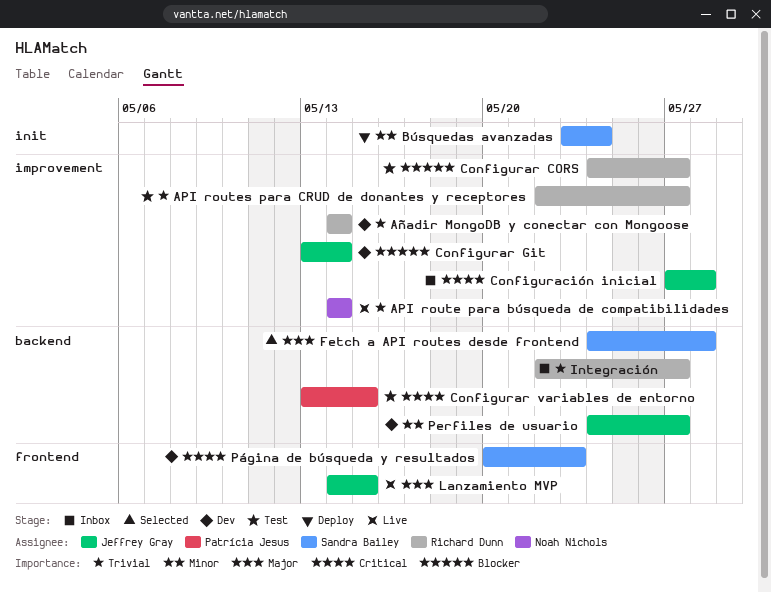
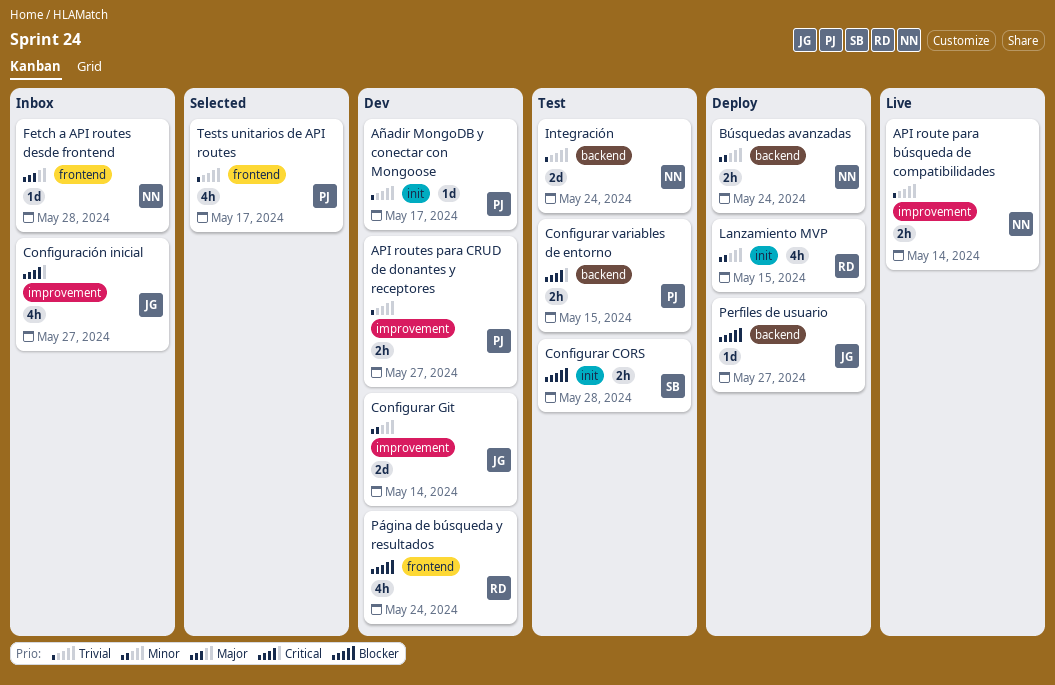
API routes para CRUD de donantes y receptores, status: Test -> Dev
API routes para CRUD de donantes y receptores, owner: Richard Dunn -> Patrícia Jesus
Añadir MongoDB y conectar con Mongoose, owner: Richard Dunn -> Patrícia Jesus
Añadir MongoDB y conectar con Mongoose, label: improvement -> init
Añadir MongoDB y conectar con Mongoose, due: May 14 -> May 17
Búsquedas avanzadas, owner: Sandra Bailey -> Noah Nichols
Búsquedas avanzadas, label: init -> backend
Configuración inicial, due: May 28 -> May 27
Configurar CORS, owner: Richard Dunn -> Sandra Bailey
Configurar CORS, label: improvement -> init
Configurar CORS, due: May 27 -> May 28
Configurar Git, priority: Blocker -> Minor
Fetch a API routes desde frontend, status: Selected -> Inbox
Fetch a API routes desde frontend, owner: Sandra Bailey -> Noah Nichols
Fetch a API routes desde frontend, label: backend -> frontend
Integración, status: Inbox -> Test
Integración, owner: Richard Dunn -> Noah Nichols
Integración, due: May 27 -> May 24
Lanzamiento MVP, status: Live -> Deploy
Lanzamiento MVP, owner: Jeffrey Gray -> Richard Dunn
Lanzamiento MVP, priority: Major -> Minor
Lanzamiento MVP, label: frontend -> init
Perfiles de usuario, status: Dev -> Deploy
Perfiles de usuario, priority: Minor -> Blocker
Página de búsqueda y resultados, owner: Sandra Bailey -> Richard Dunn
Página de búsqueda y resultados, priority: Critical -> Blocker
Página de búsqueda y resultados, due: May 23 -> May 24
Tests unitarios de API routes: none -> present

